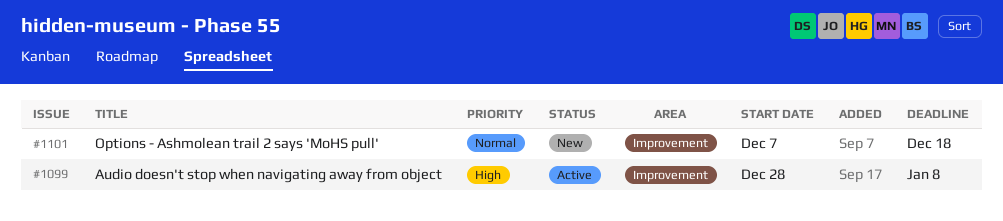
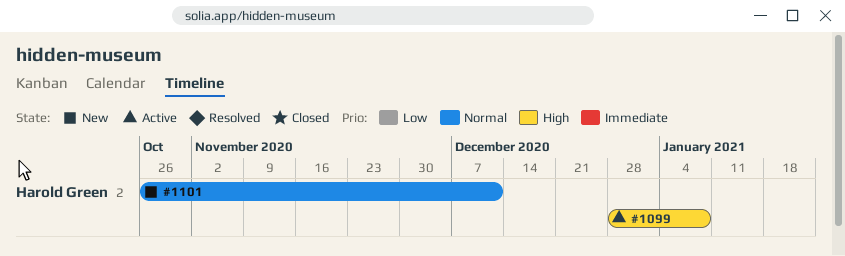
#1101, start: Dec 7 -> Oct 26
#1101, due: Dec 18 -> Dec 11

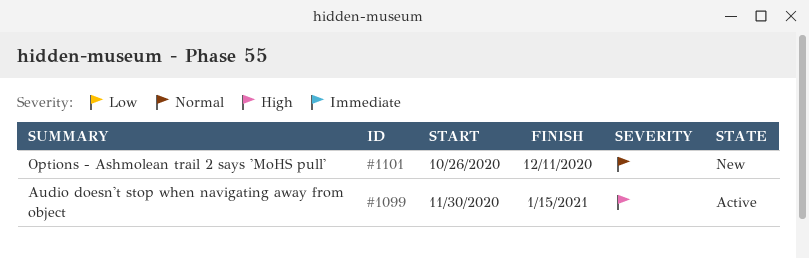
#1099, start: Dec 28 -> Nov 30
#1099, due: Jan 8 -> Jan 15

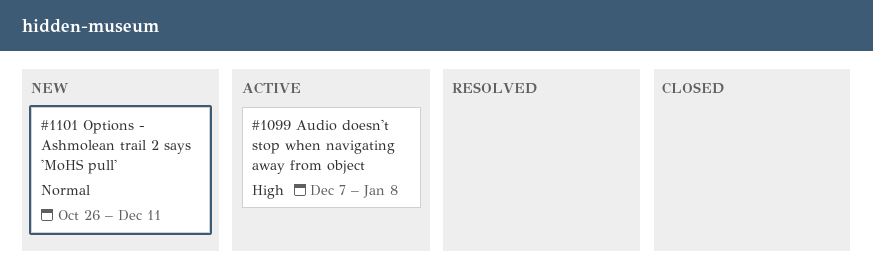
#1099, start: Nov 30 -> Dec 7
#1099, due: Jan 15 -> Jan 8

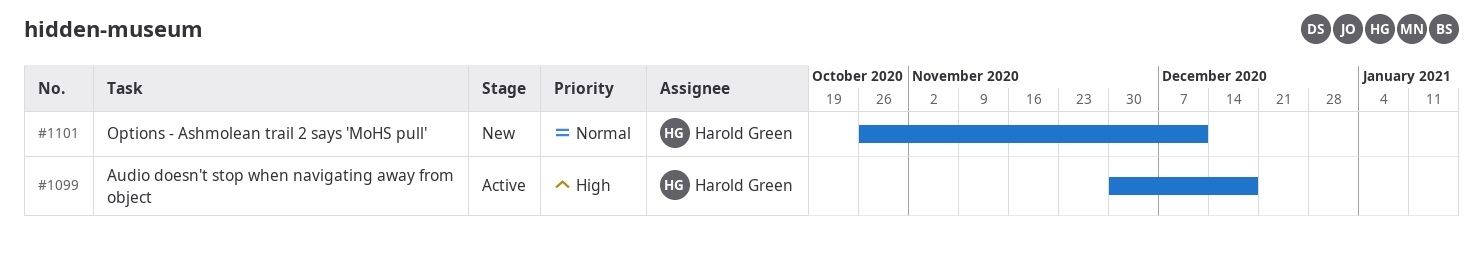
#1099, start: Dec 7 -> Nov 30
#1099, due: Jan 8 -> Dec 18

